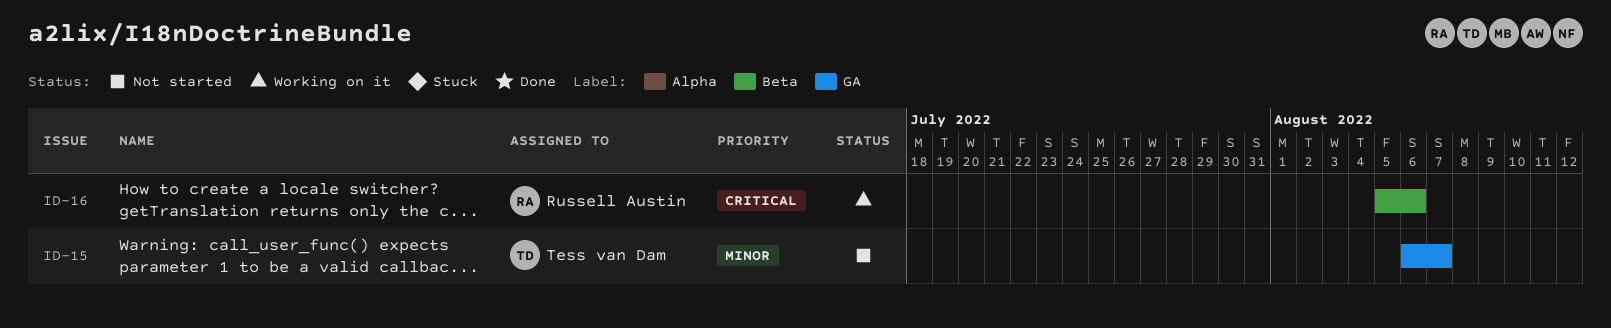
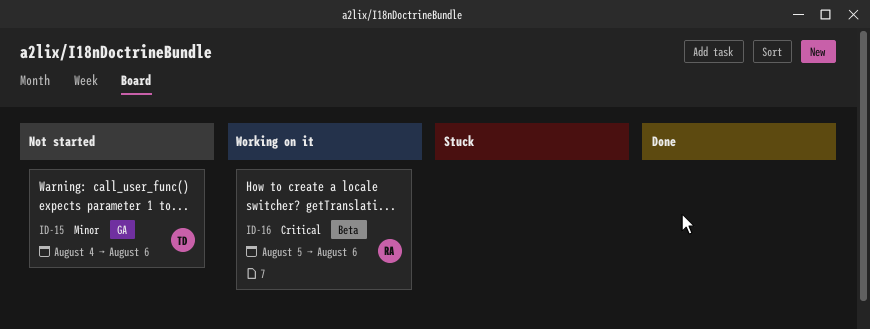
ID-15, start: Aug 6 -> Aug 4
ID-15, due: Aug 7 -> Aug 6

